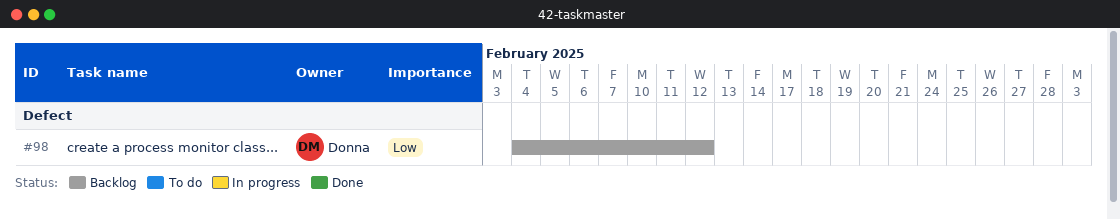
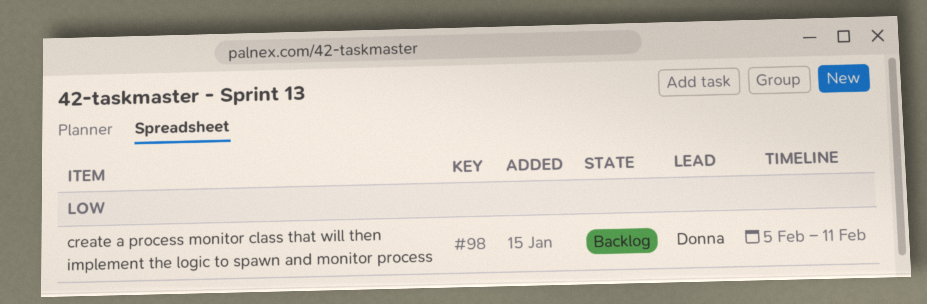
#98, start: Feb 4 -> Feb 5
#98, due: Feb 12 -> Feb 11

